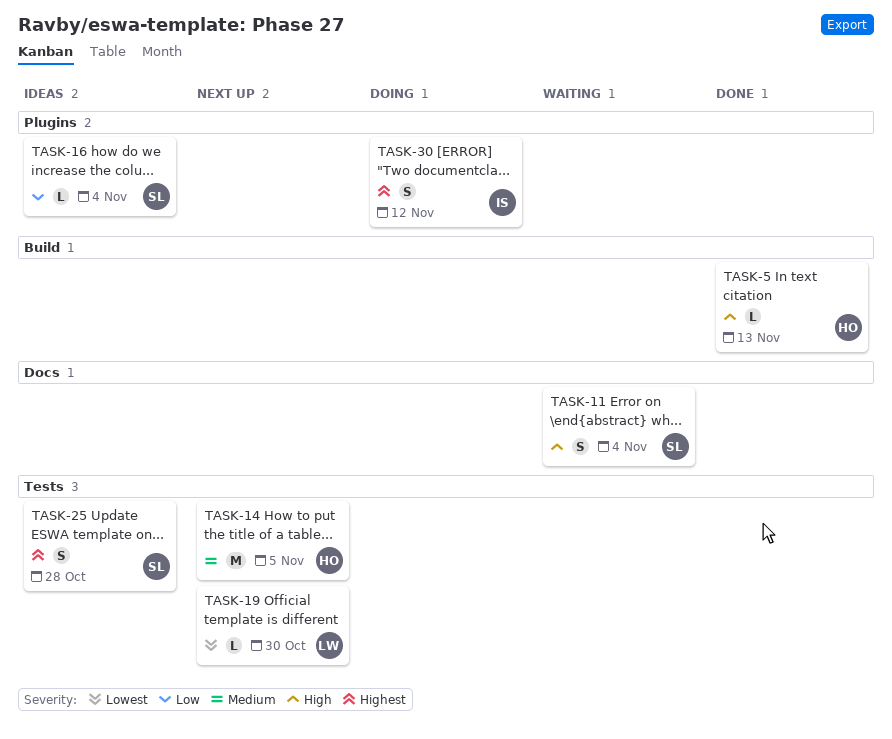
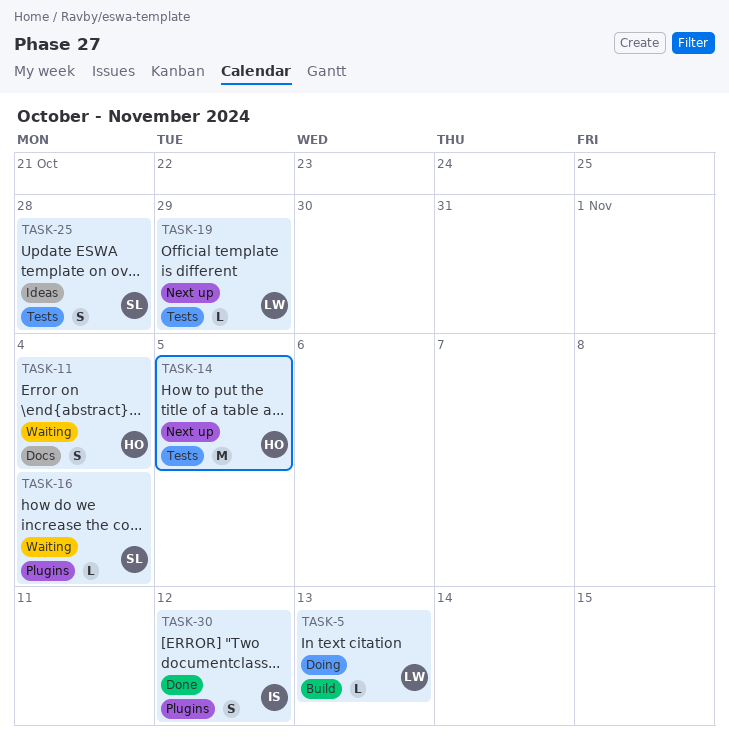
TASK-5, status: Done -> Doing
TASK-5, owner: HO -> LW
TASK-11, owner: SL -> HO
TASK-16, status: Ideas -> Waiting
TASK-19, due: Oct 30 -> Oct 29
TASK-30, status: Doing -> Done

